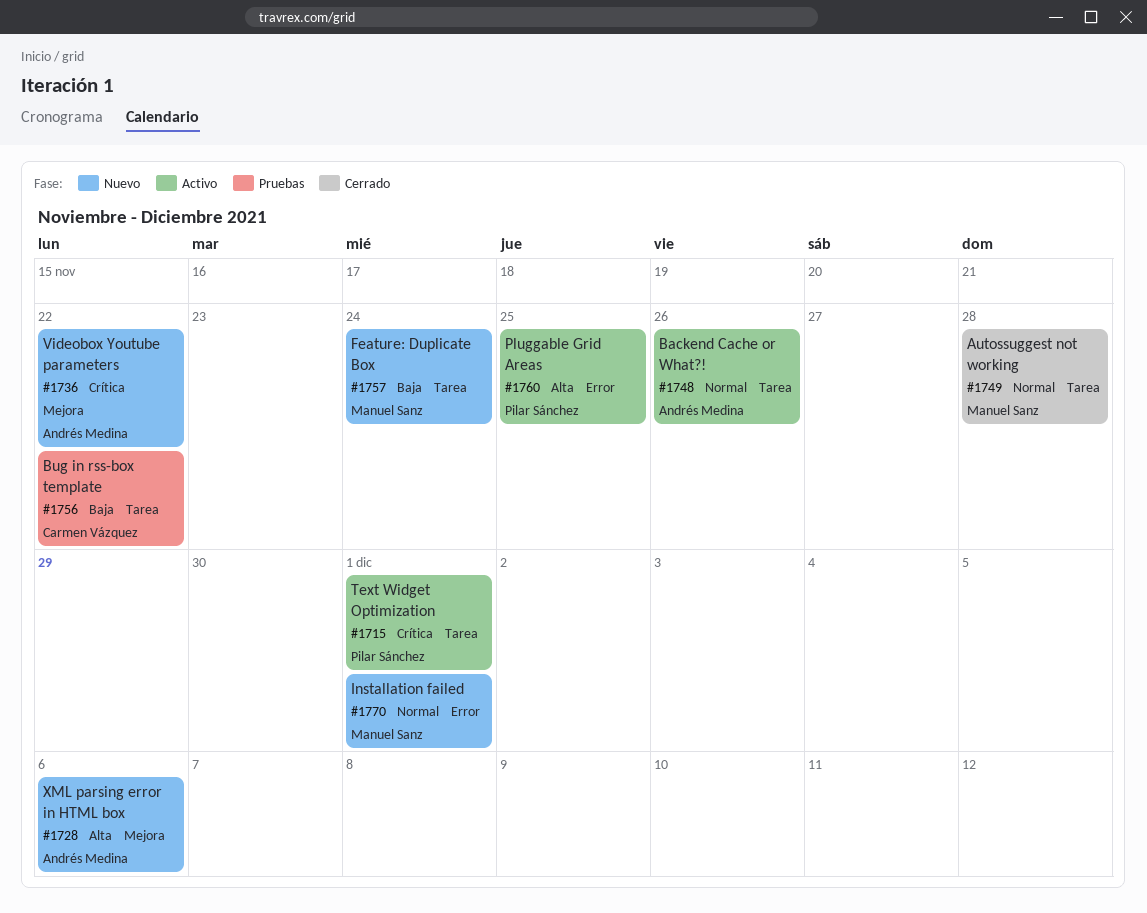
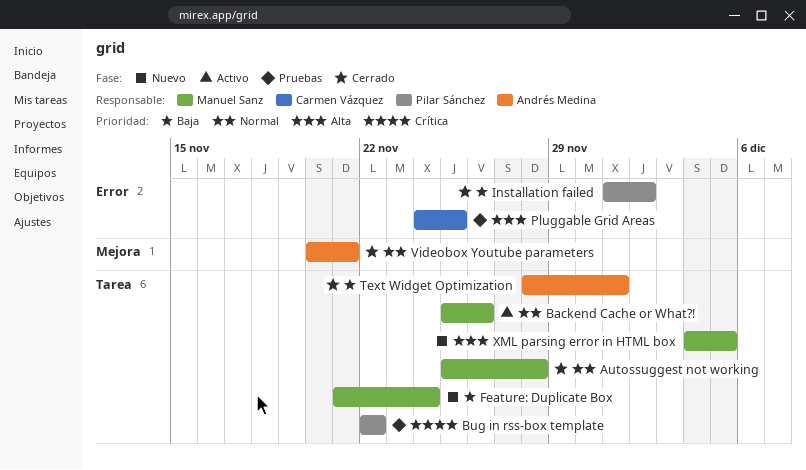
Backend Cache or What?!, owner: Andrés Medina -> Manuel Sanz
Bug in rss-box template, owner: Carmen Vázquez -> Pilar Sánchez
Bug in rss-box template, priority: Baja -> Crítica
Installation failed, status: Nuevo -> Cerrado
Installation failed, owner: Manuel Sanz -> Pilar Sánchez
Installation failed, priority: Normal -> Baja
Installation failed, due: Dec 1 -> Dec 2
Pluggable Grid Areas, status: Activo -> Pruebas
Pluggable Grid Areas, owner: Pilar Sánchez -> Carmen Vázquez
Text Widget Optimization, status: Activo -> Cerrado
Text Widget Optimization, owner: Pilar Sánchez -> Andrés Medina
Text Widget Optimization, priority: Crítica -> Baja
Videobox Youtube parameters, status: Nuevo -> Cerrado
Videobox Youtube parameters, priority: Crítica -> Normal
Videobox Youtube parameters, due: Nov 22 -> Nov 21
XML parsing error in HTML box, owner: Andrés Medina -> Manuel Sanz
XML parsing error in HTML box, label: Mejora -> Tarea
XML parsing error in HTML box, due: Dec 6 -> Dec 5

